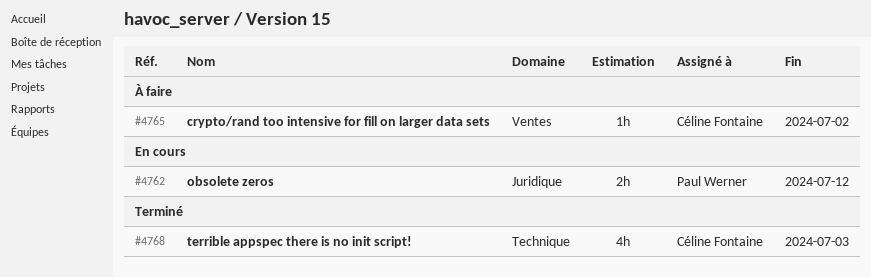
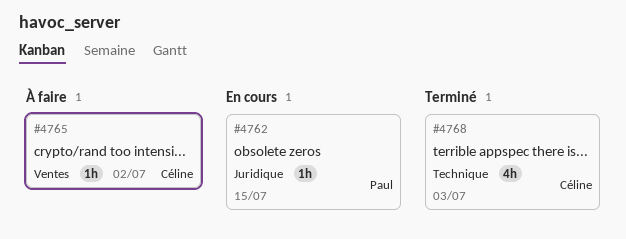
#4762, estimate: 2h -> 1h
#4762, due: Jul 12 -> Jul 15

